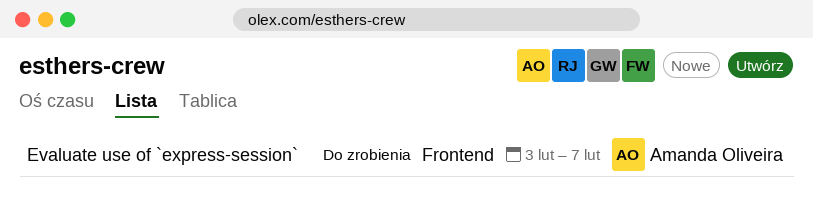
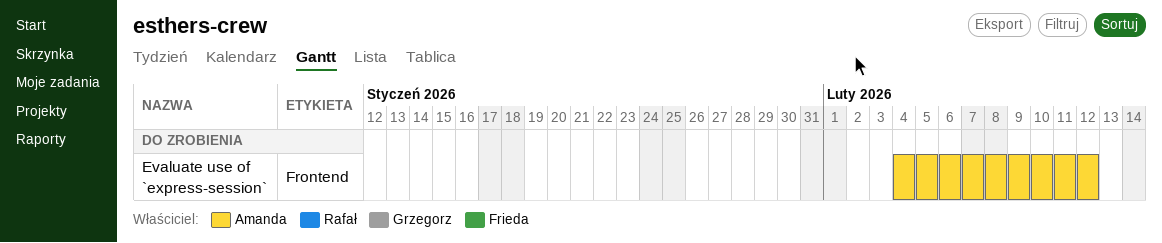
Evaluate use of `express-session`, start: Feb 3 -> Feb 4
Evaluate use of `express-session`, due: Feb 7 -> Feb 12

